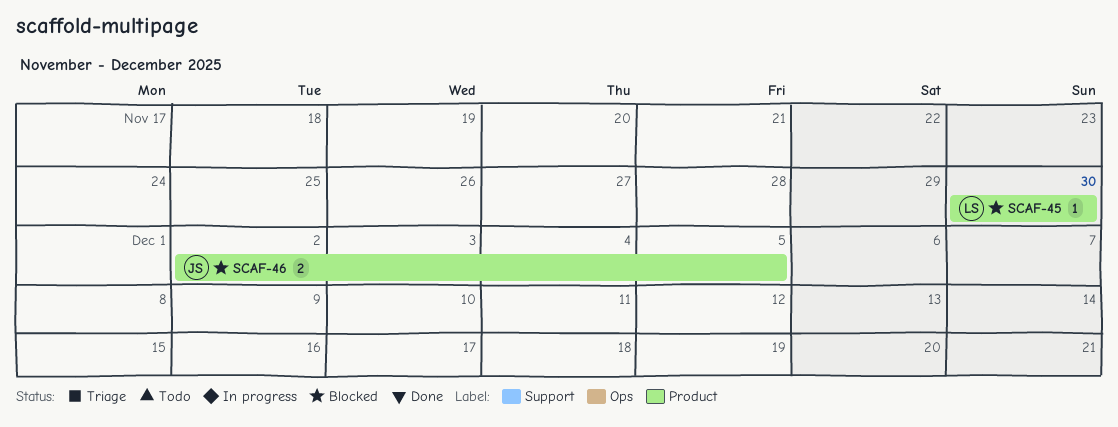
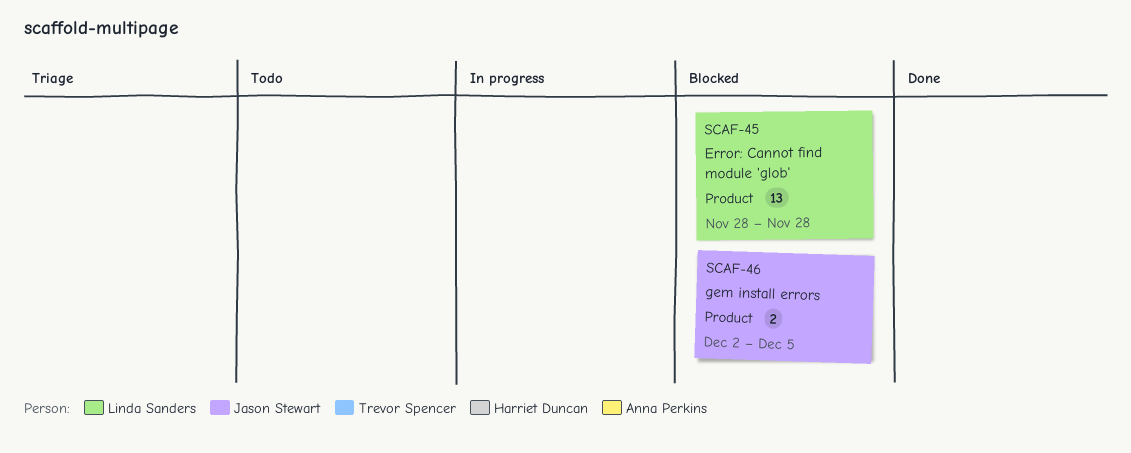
SCAF-45, estimate: 1 -> 13
SCAF-45, start: Nov 30 -> Nov 28
SCAF-45, due: Nov 30 -> Nov 28

